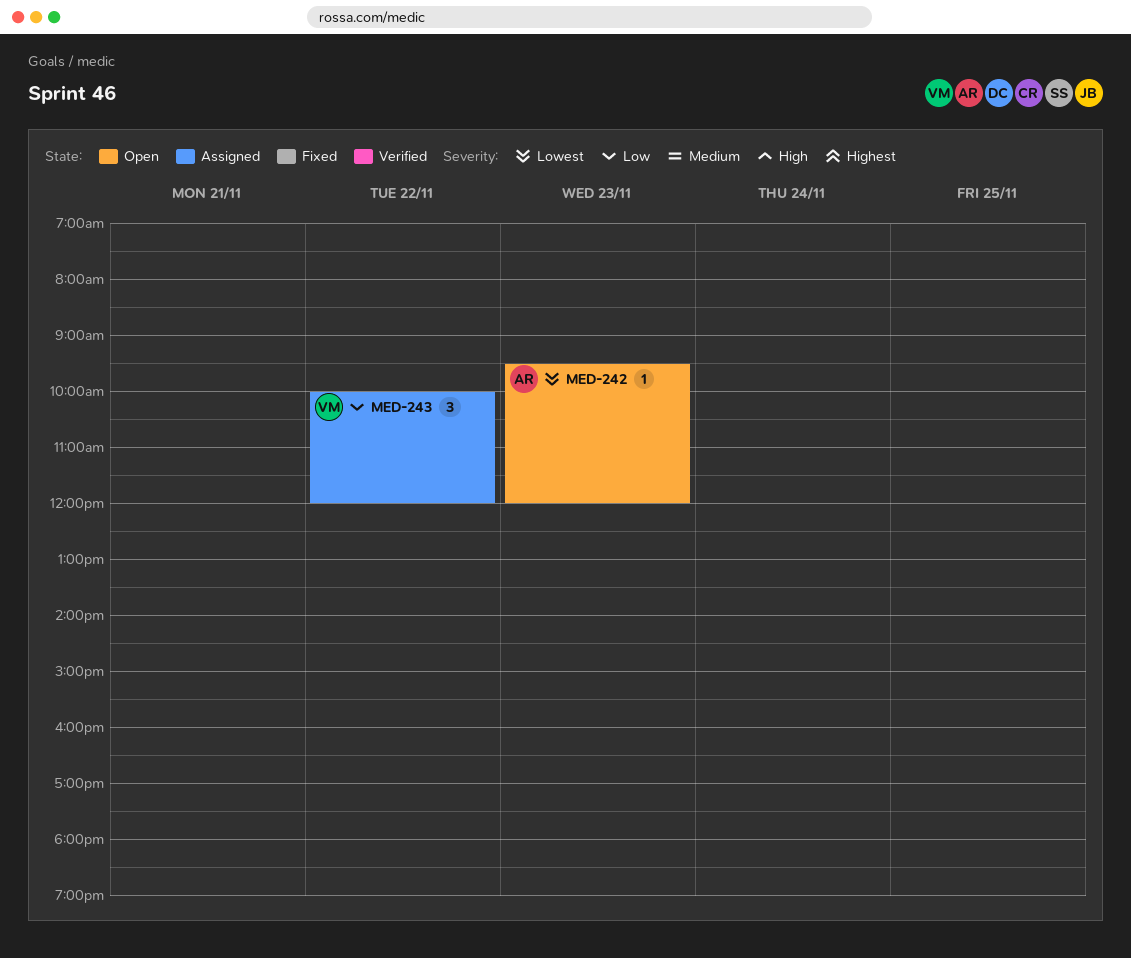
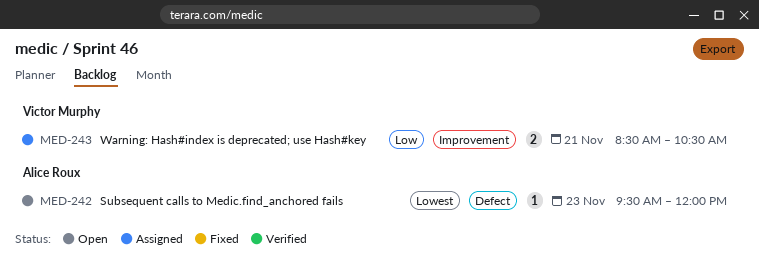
MED-243, estimate: 3 -> 2
MED-243, day: Nov 22 -> Nov 21
MED-243, begins: 10:00 -> 08:30
MED-243, ends: 12:00 -> 10:30

